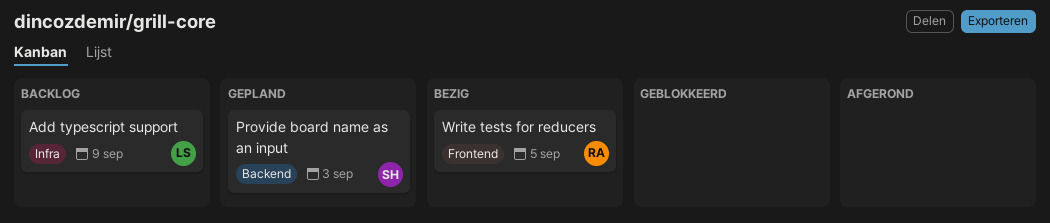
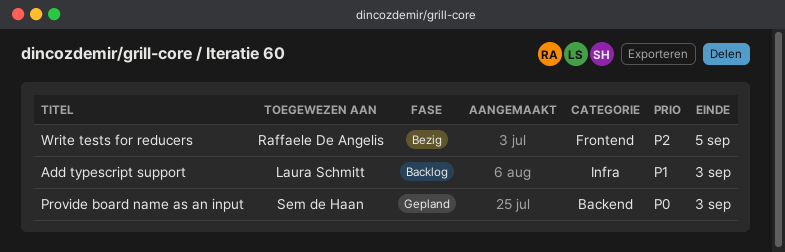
Add typescript support, due: Sep 9 -> Sep 3

